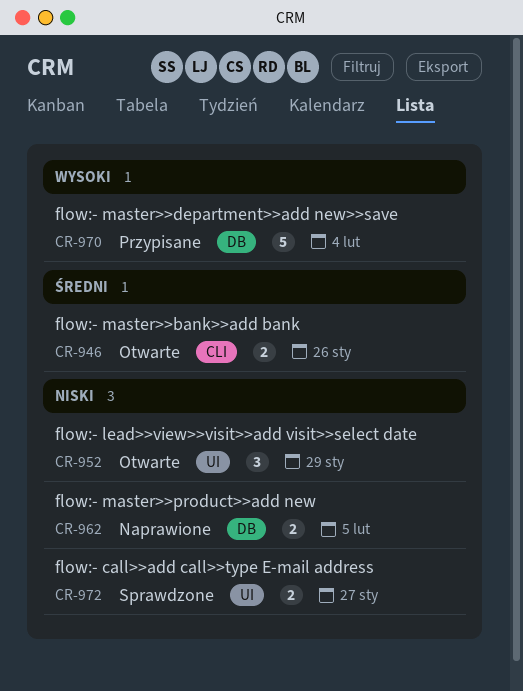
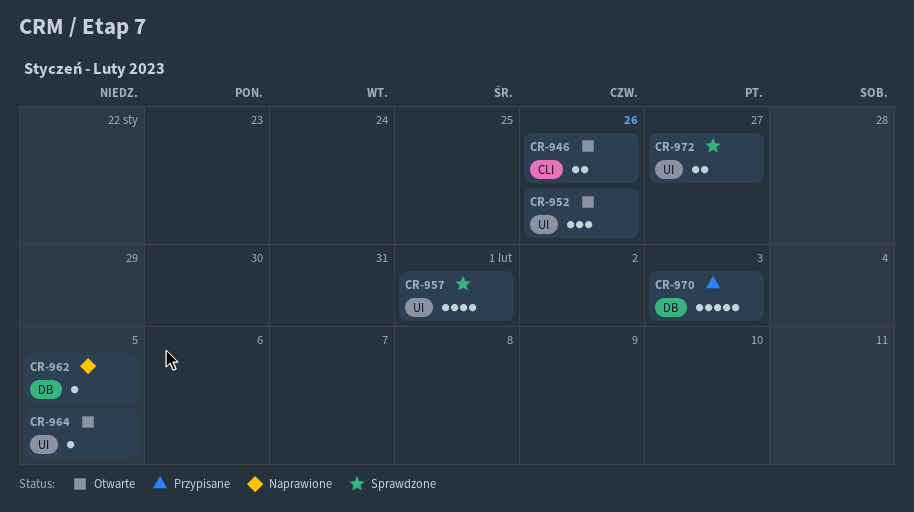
CR-952, due: Jan 29 -> Jan 26
CR-957: none -> present
CR-962, estimate: 2 -> 1
CR-964: none -> present
CR-970, due: Feb 4 -> Feb 3

